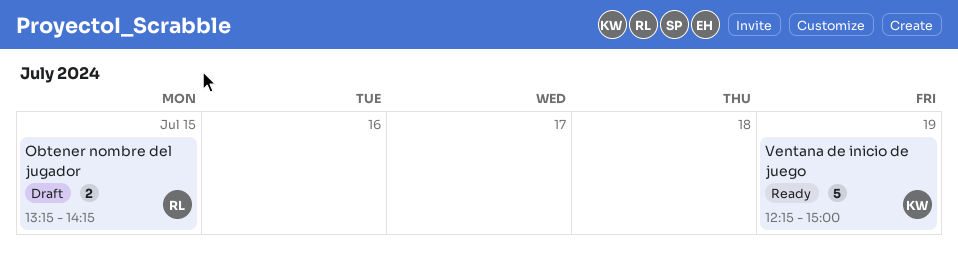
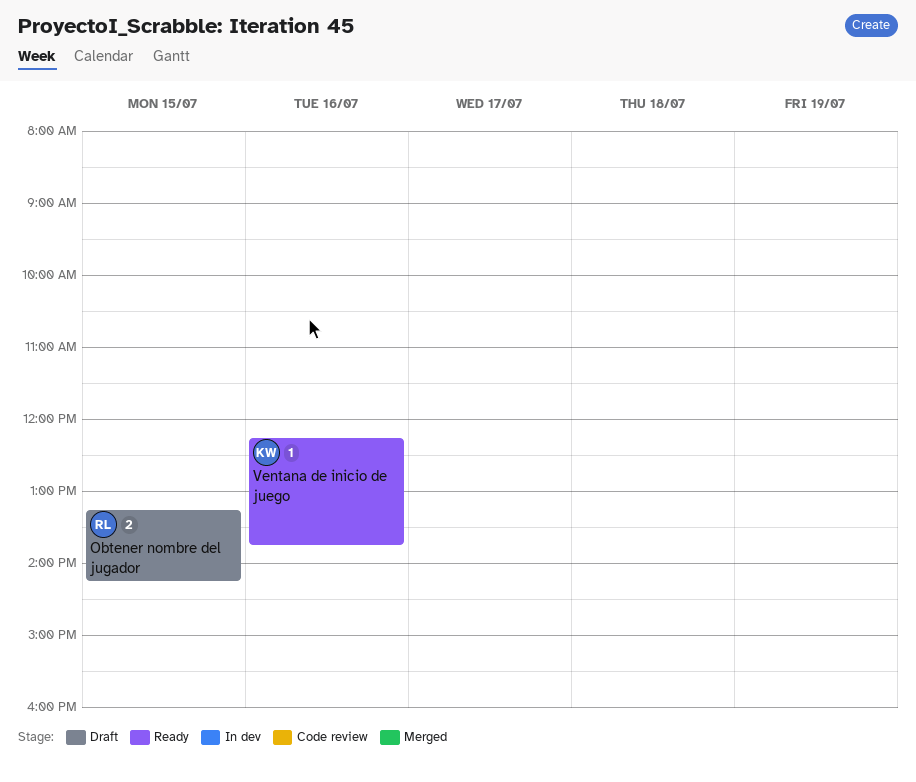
Ventana de inicio de juego, estimate: 5 -> 1
Ventana de inicio de juego, day: Jul 19 -> Jul 16
Ventana de inicio de juego, ends: 15:00 -> 13:45

